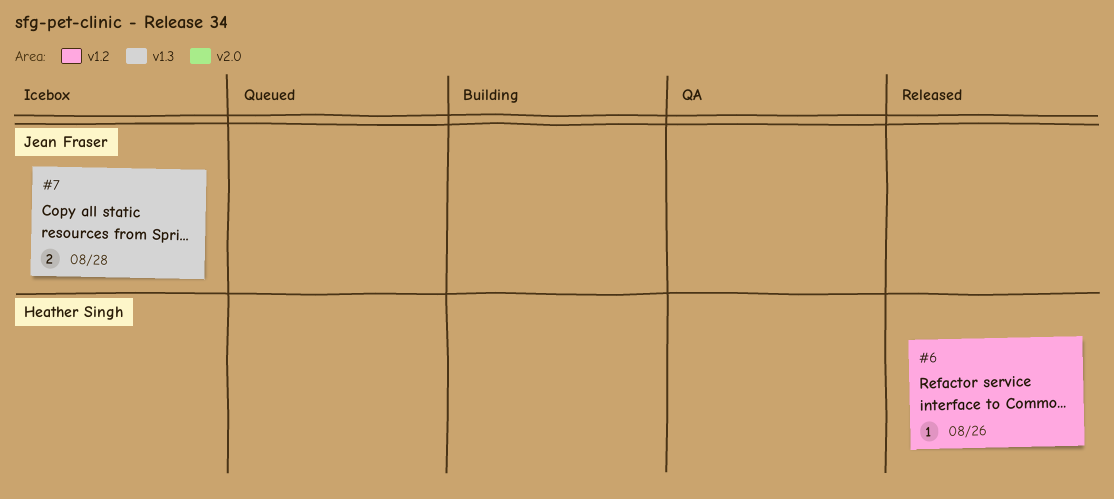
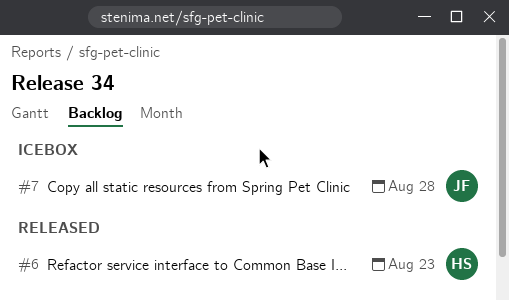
#6, due: Aug 26 -> Aug 23

